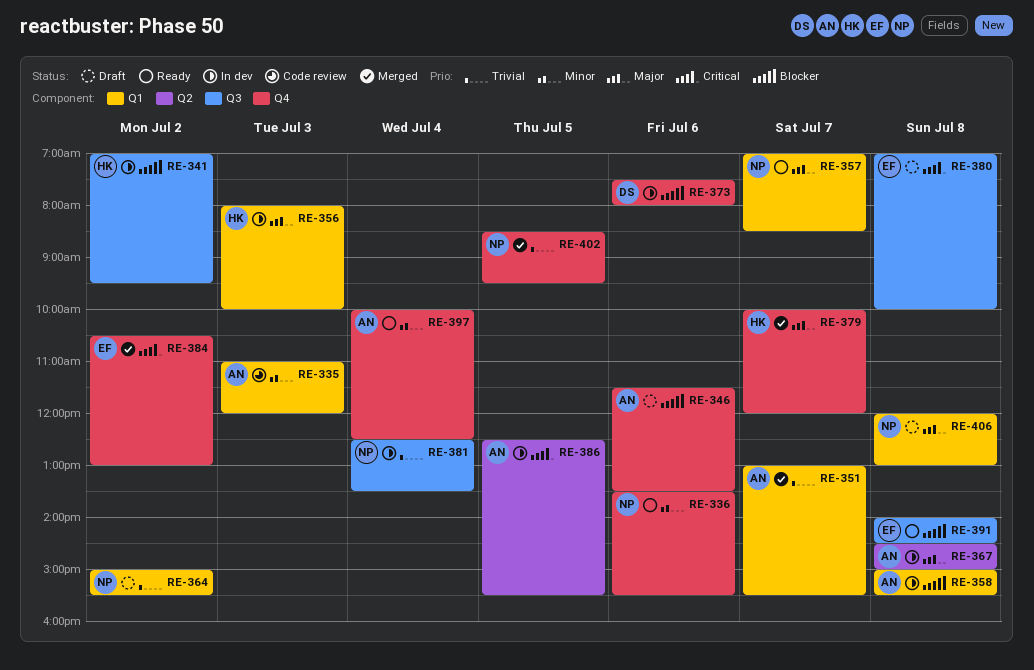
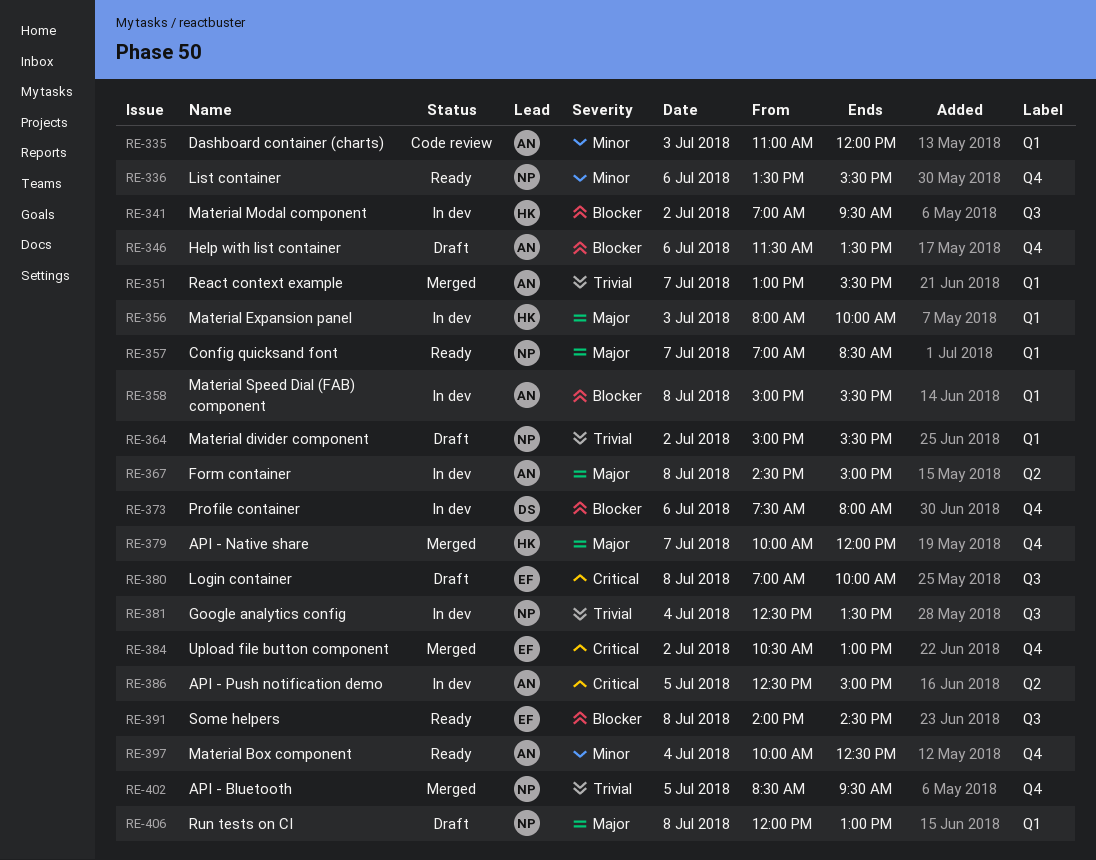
RE-386, ends: 15:30 -> 15:00

